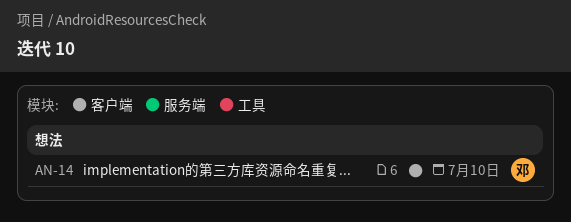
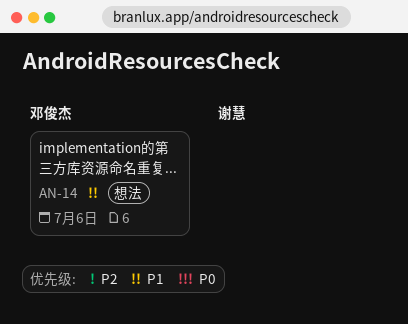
AN-14, due: Jul 10 -> Jul 6

